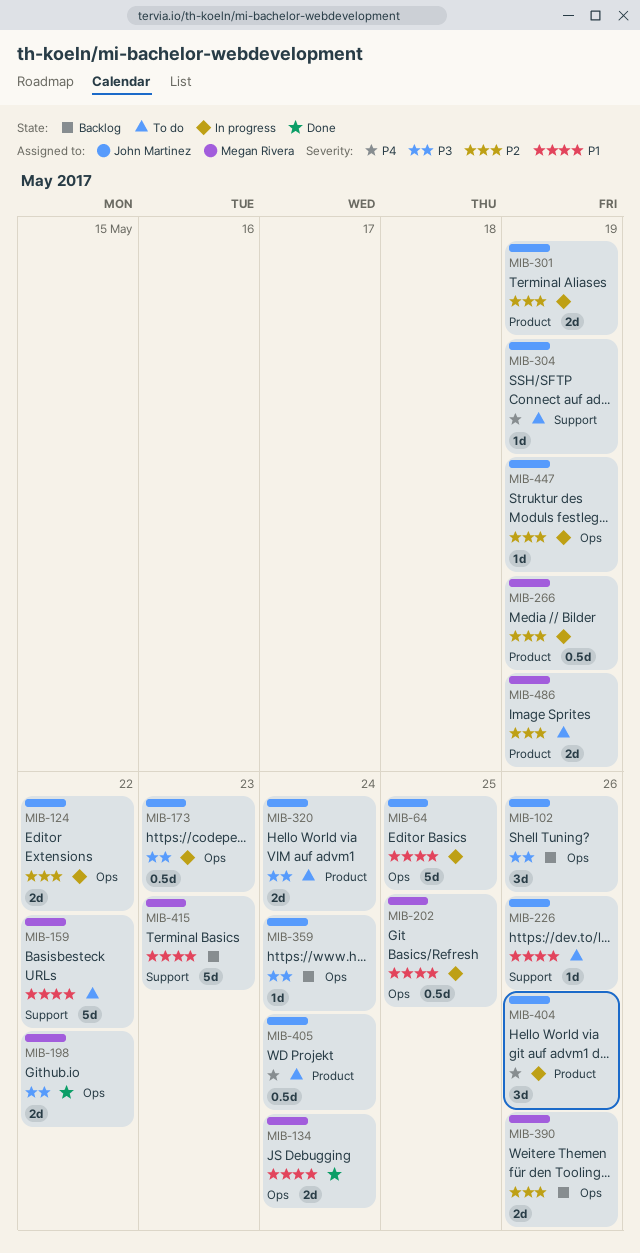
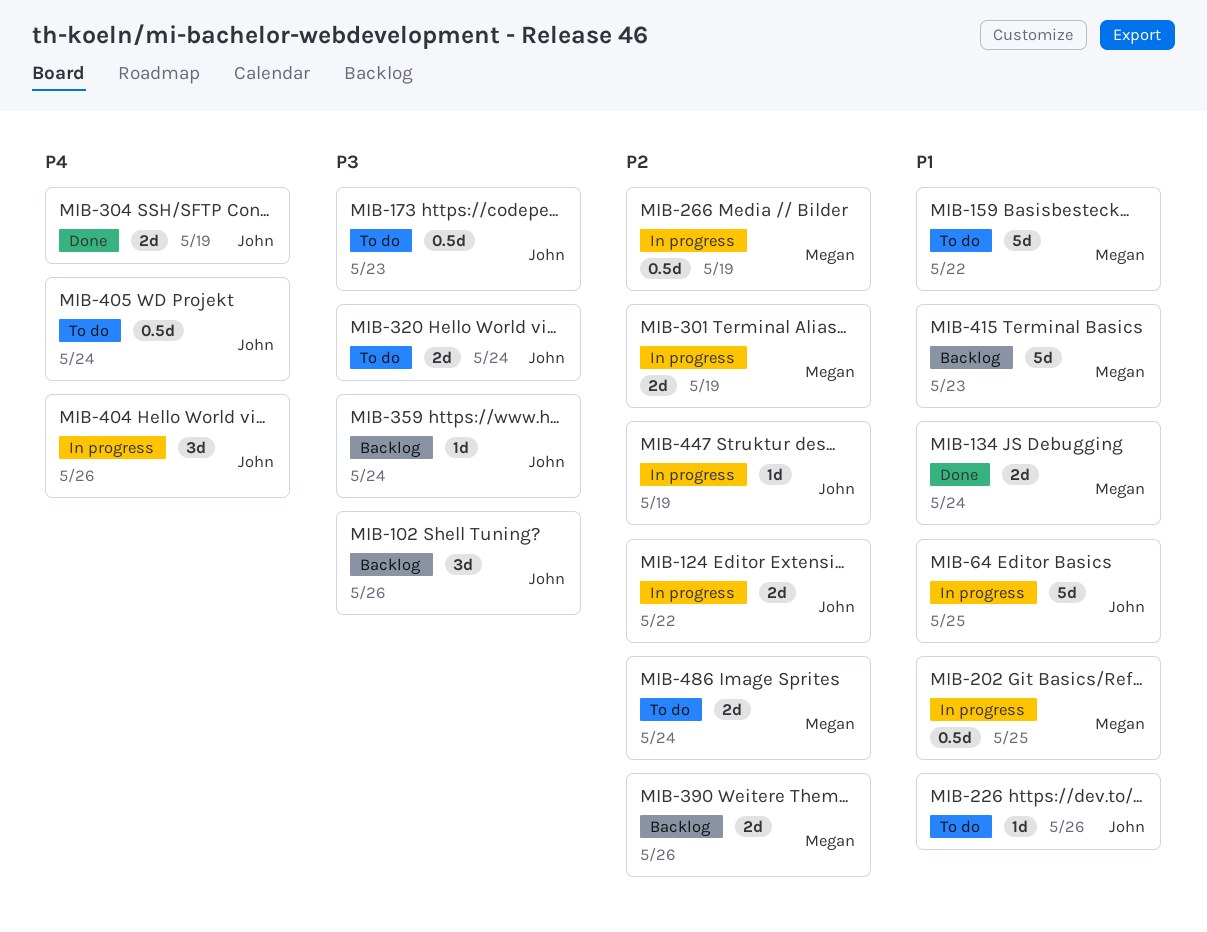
MIB-173, status: In progress -> To do
MIB-198: present -> none
MIB-301, owner: John Martinez -> Megan Rivera
MIB-304, status: To do -> Done
MIB-304, estimate: 1d -> 2d
MIB-486, due: May 19 -> May 24

